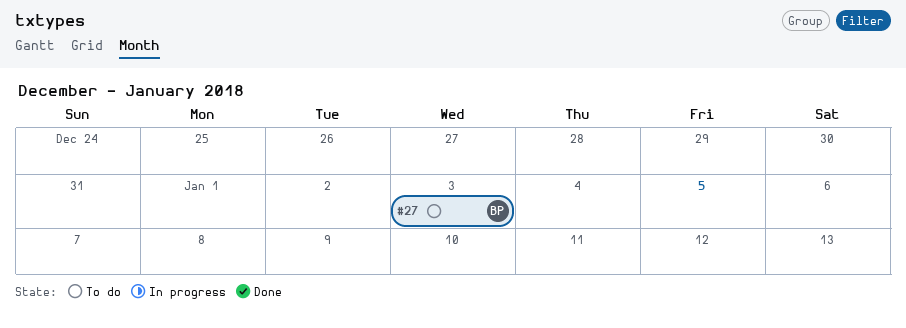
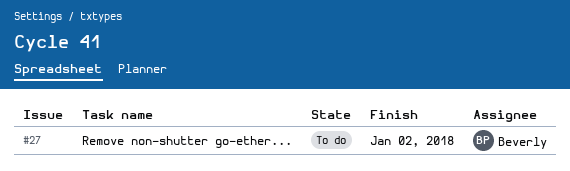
#27, due: Jan 3 -> Jan 2

